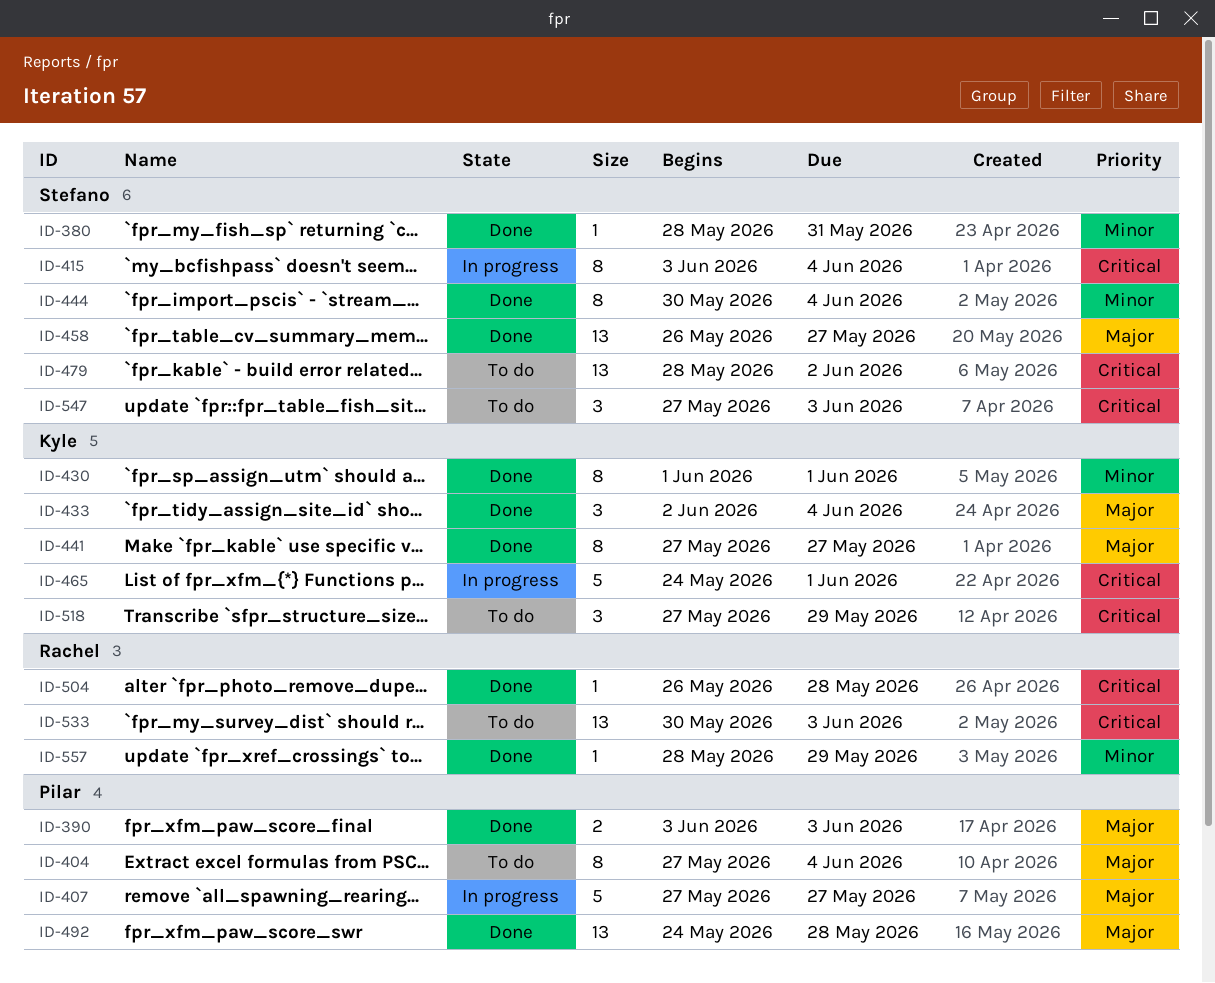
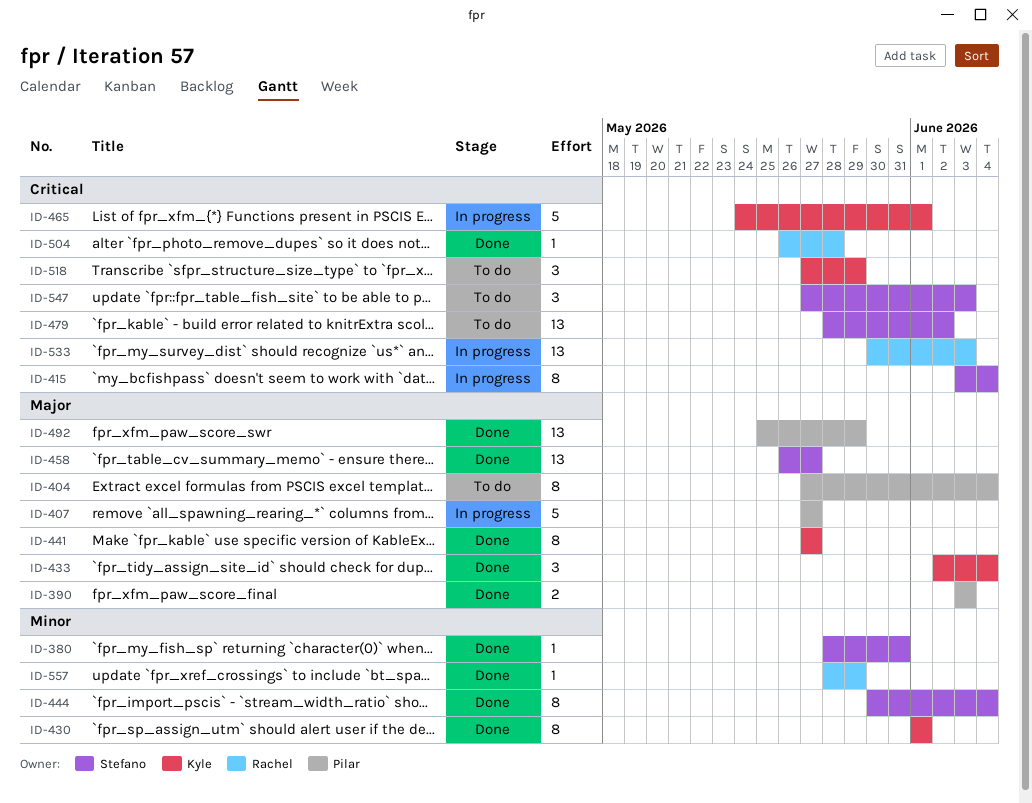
ID-492, start: May 24 -> May 25
ID-492, due: May 28 -> May 29
ID-533, status: To do -> In progress

